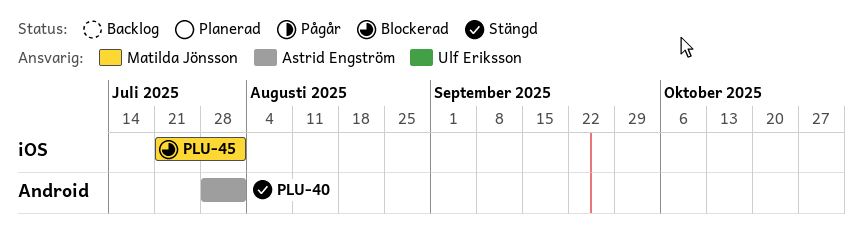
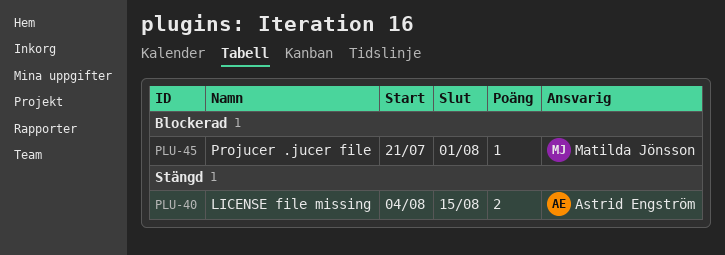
PLU-40, start: Jul 28 -> Aug 4
PLU-40, due: Aug 1 -> Aug 15

